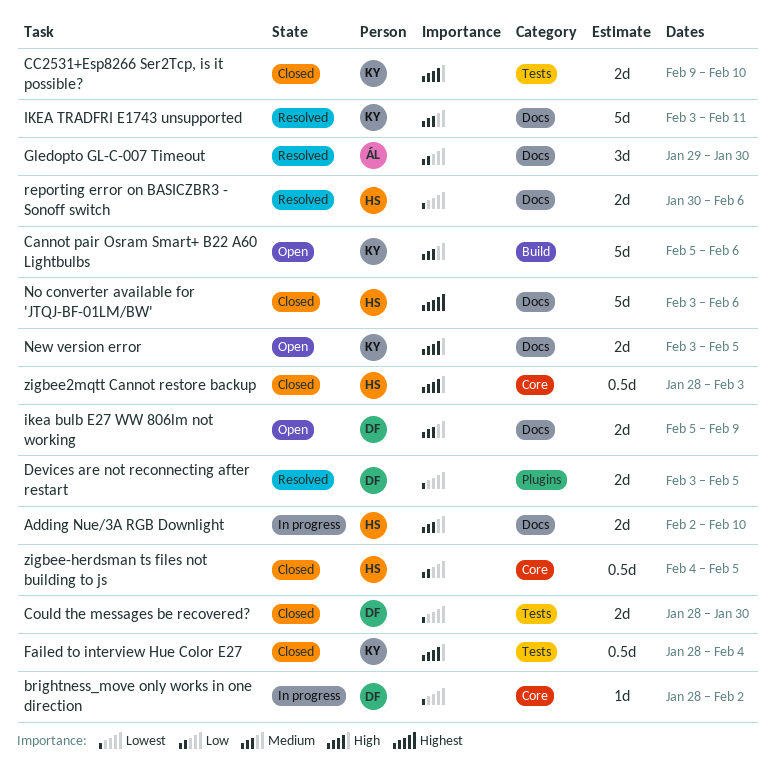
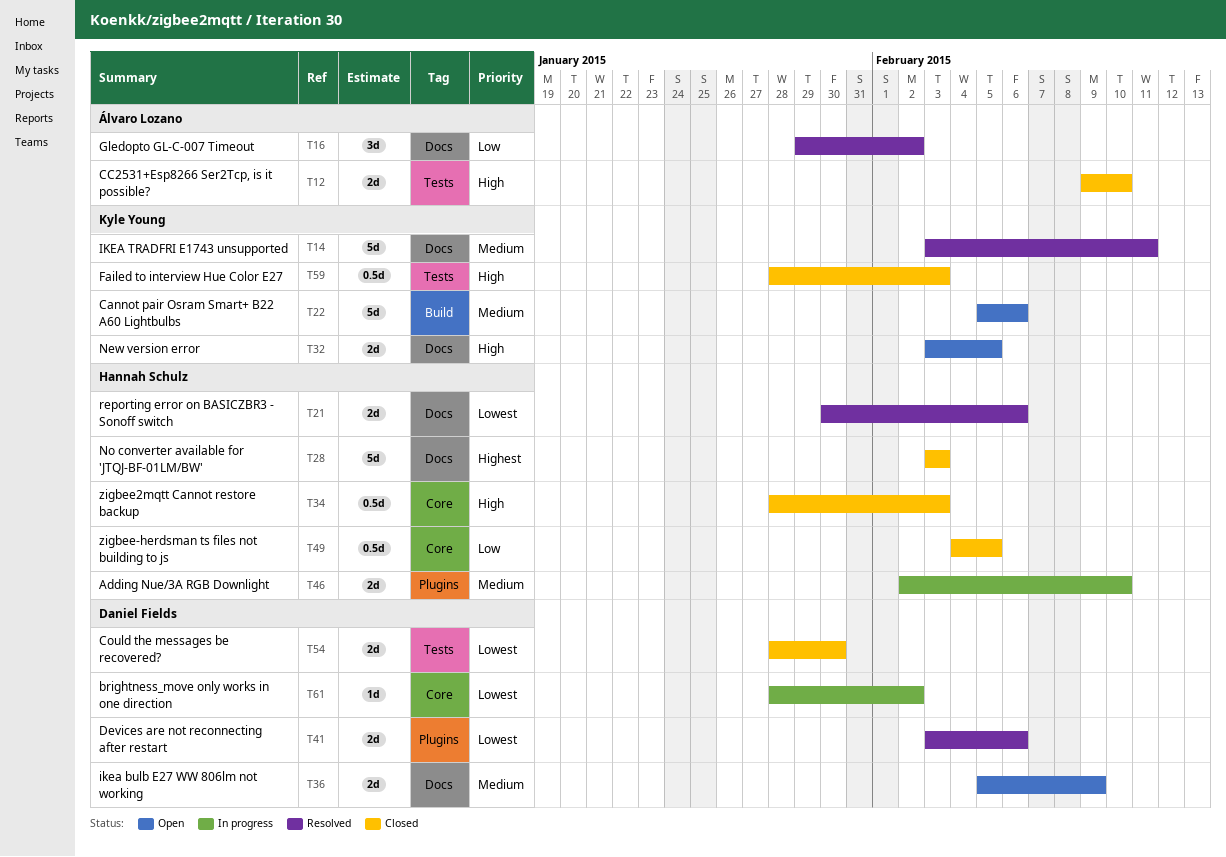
Adding Nue/3A RGB Downlight, label: Docs -> Plugins
CC2531+Esp8266 Ser2Tcp, is it possible?, owner: Kyle Young -> Álvaro Lozano
Devices are not reconnecting after restart, due: Feb 5 -> Feb 6
Failed to interview Hue Color E27, due: Feb 4 -> Feb 3
Gledopto GL-C-007 Timeout, due: Jan 30 -> Feb 2
No converter available for 'JTQJ-BF-01LM/BW', due: Feb 6 -> Feb 3

